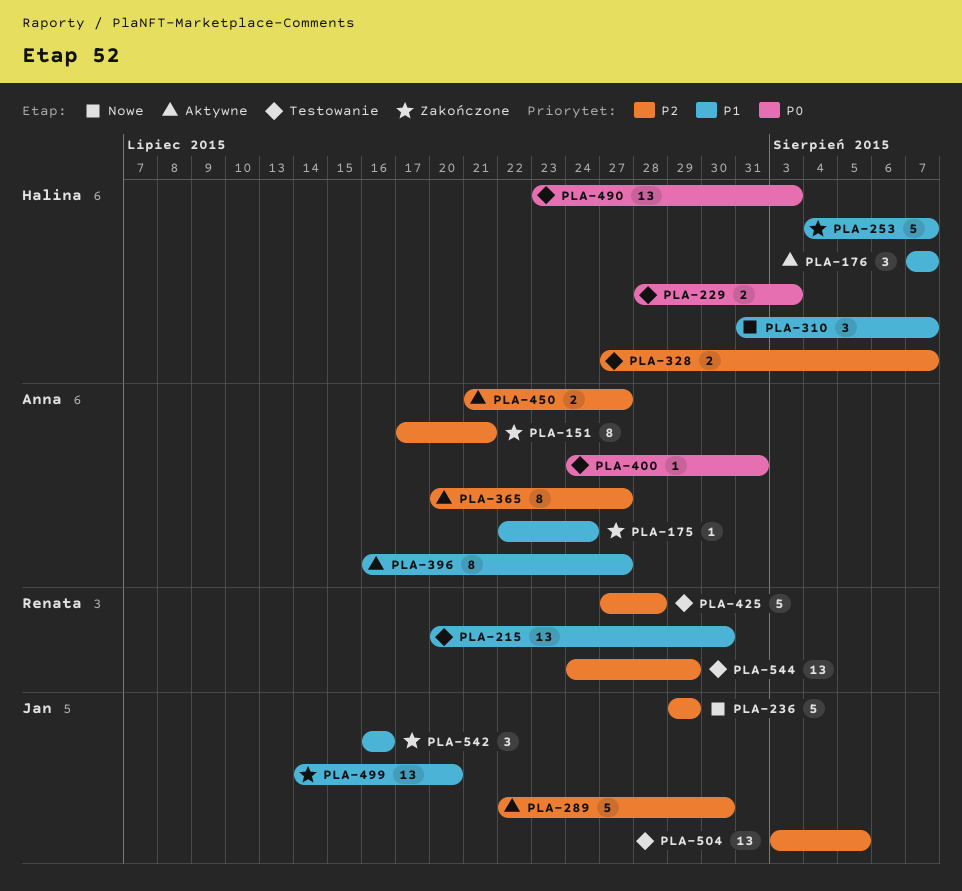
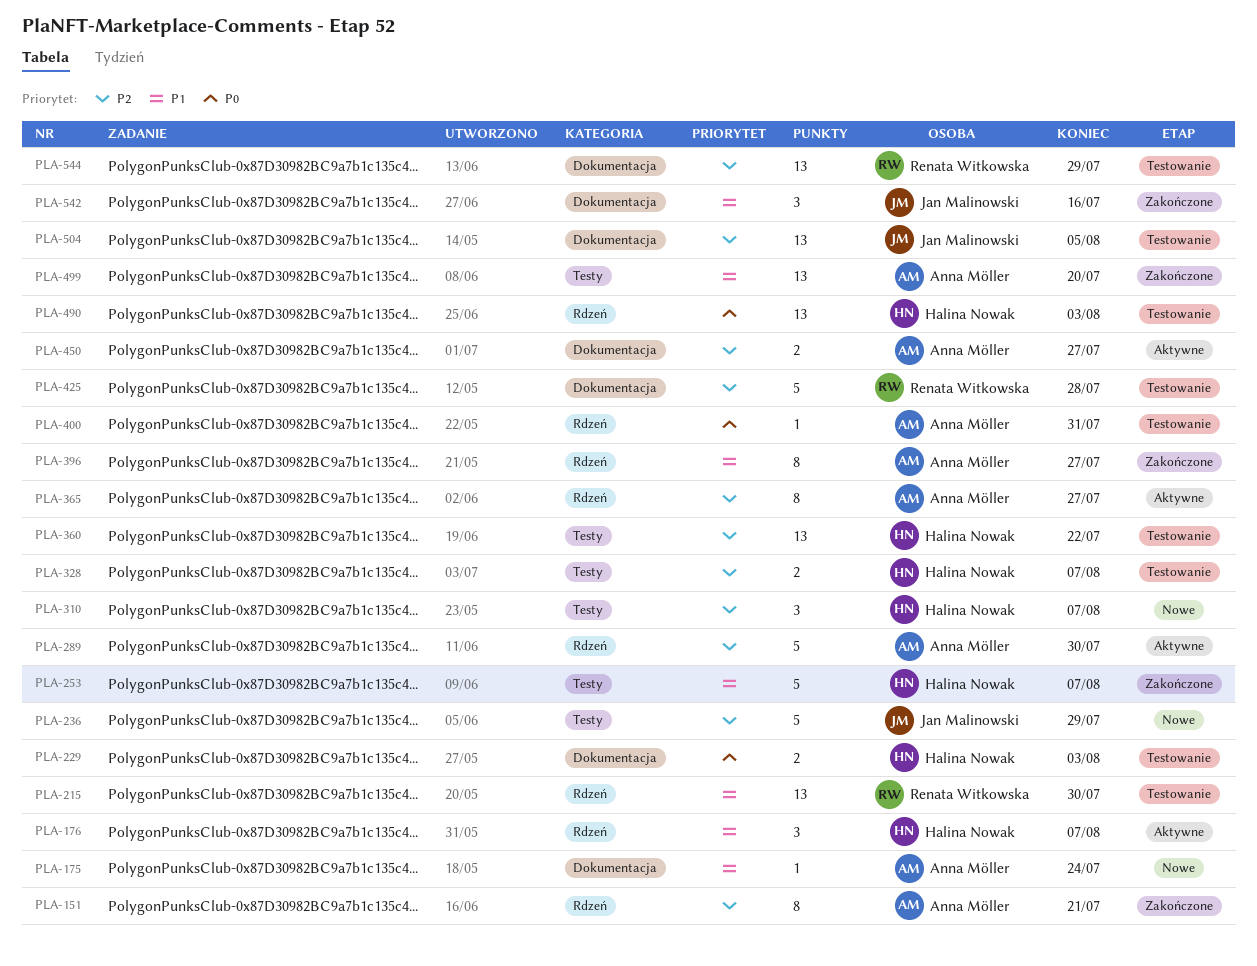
PLA-175, status: Zakończone -> Nowe
PLA-289, owner: Jan Malinowski -> Anna Möller
PLA-310, priority: P1 -> P2
PLA-360: none -> present
PLA-396, status: Aktywne -> Zakończone
PLA-499, owner: Jan Malinowski -> Anna Möller

